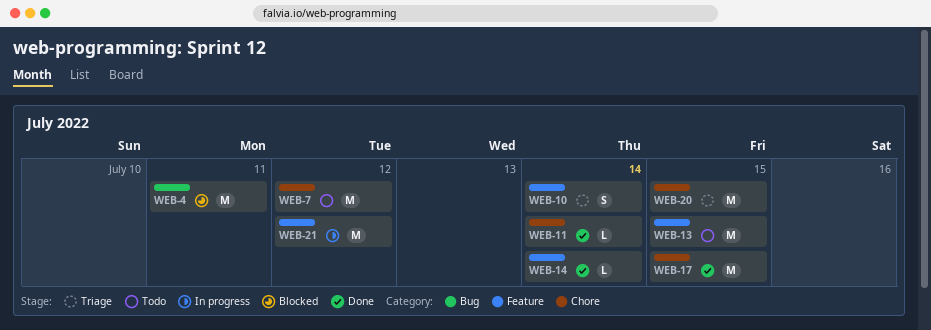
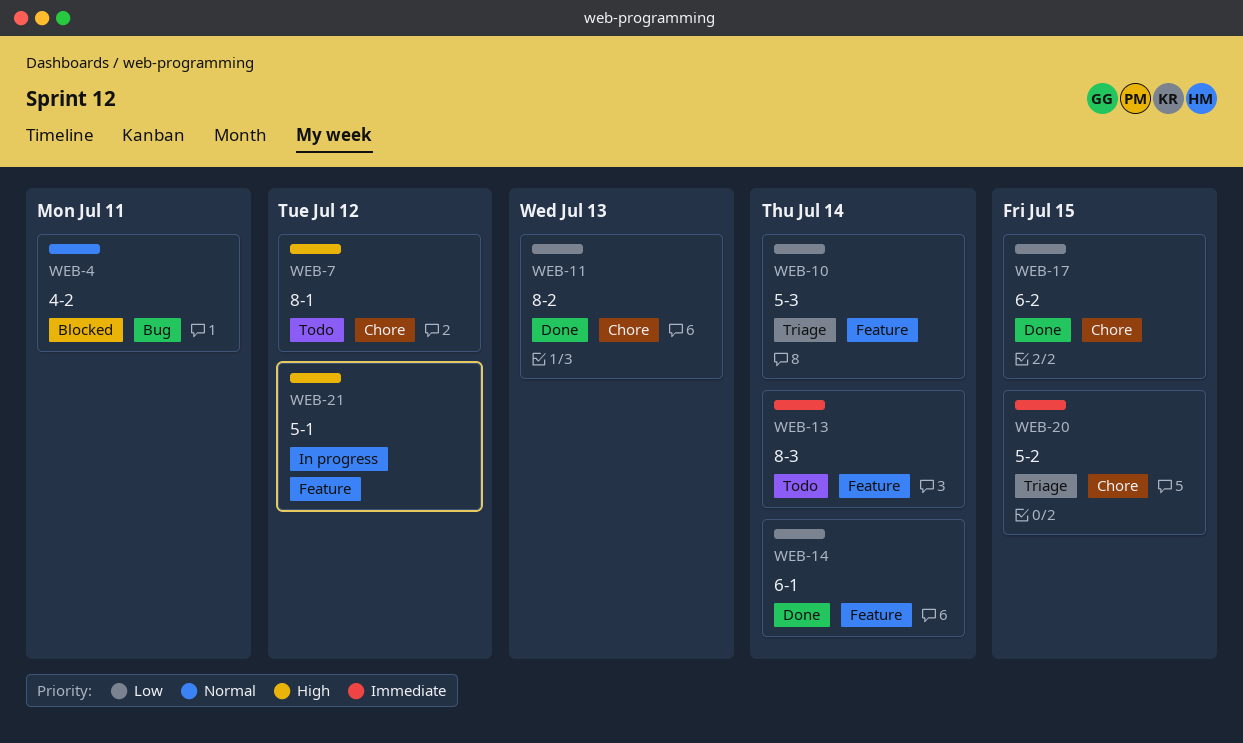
WEB-11, due: Jul 14 -> Jul 13
WEB-13, due: Jul 15 -> Jul 14

